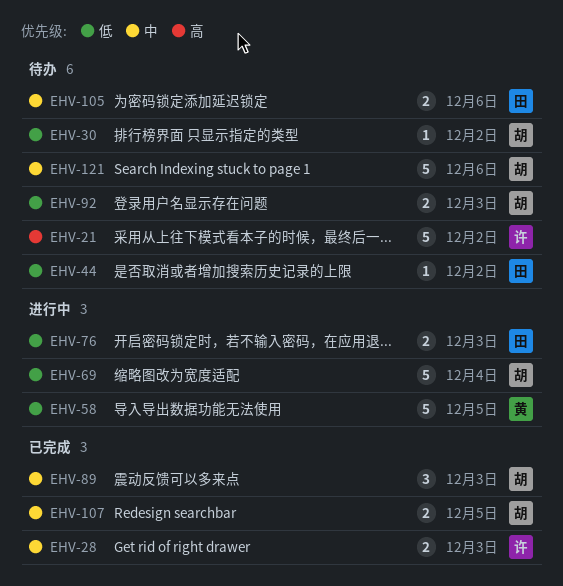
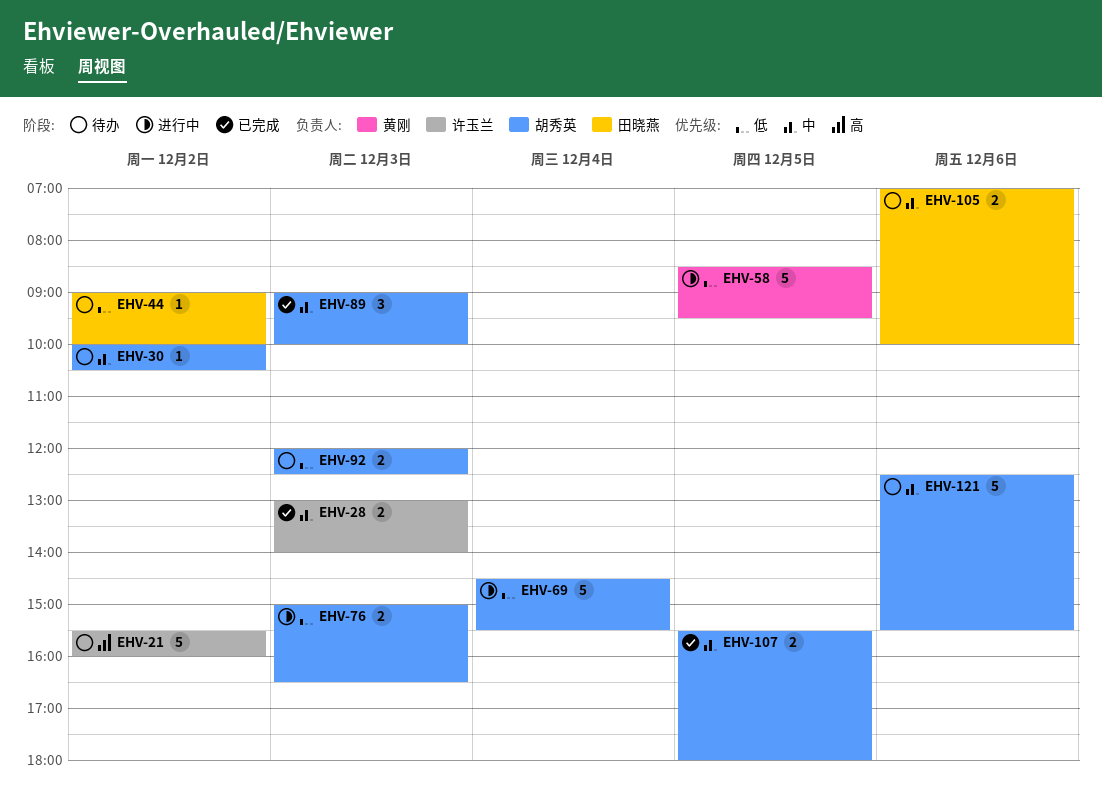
EHV-30, priority: 低 -> 中
EHV-76, owner: 田晓燕 -> 胡秀英

